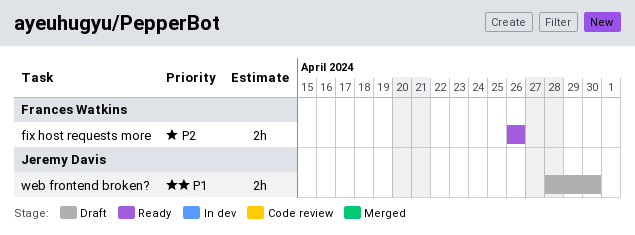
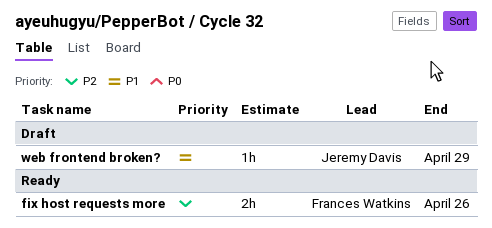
web frontend broken?, estimate: 2h -> 1h
web frontend broken?, due: Apr 30 -> Apr 29

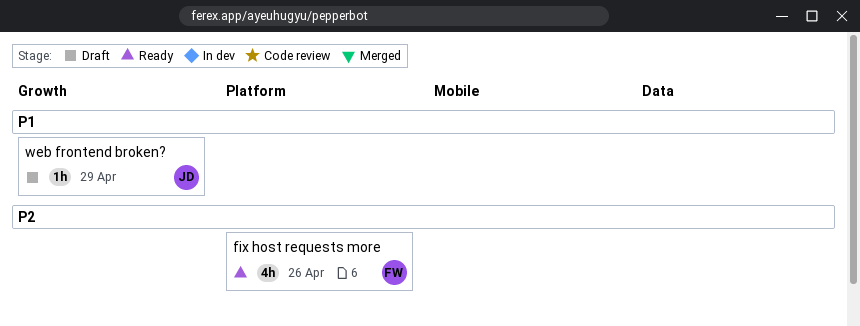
fix host requests more, estimate: 2h -> 4h

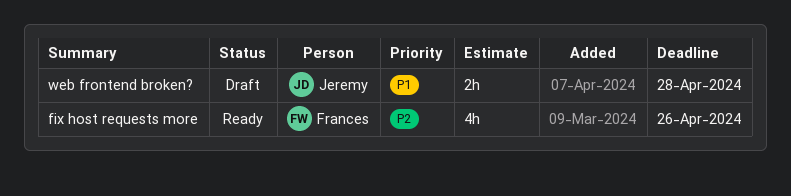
web frontend broken?, estimate: 1h -> 2h
web frontend broken?, due: Apr 29 -> Apr 28

